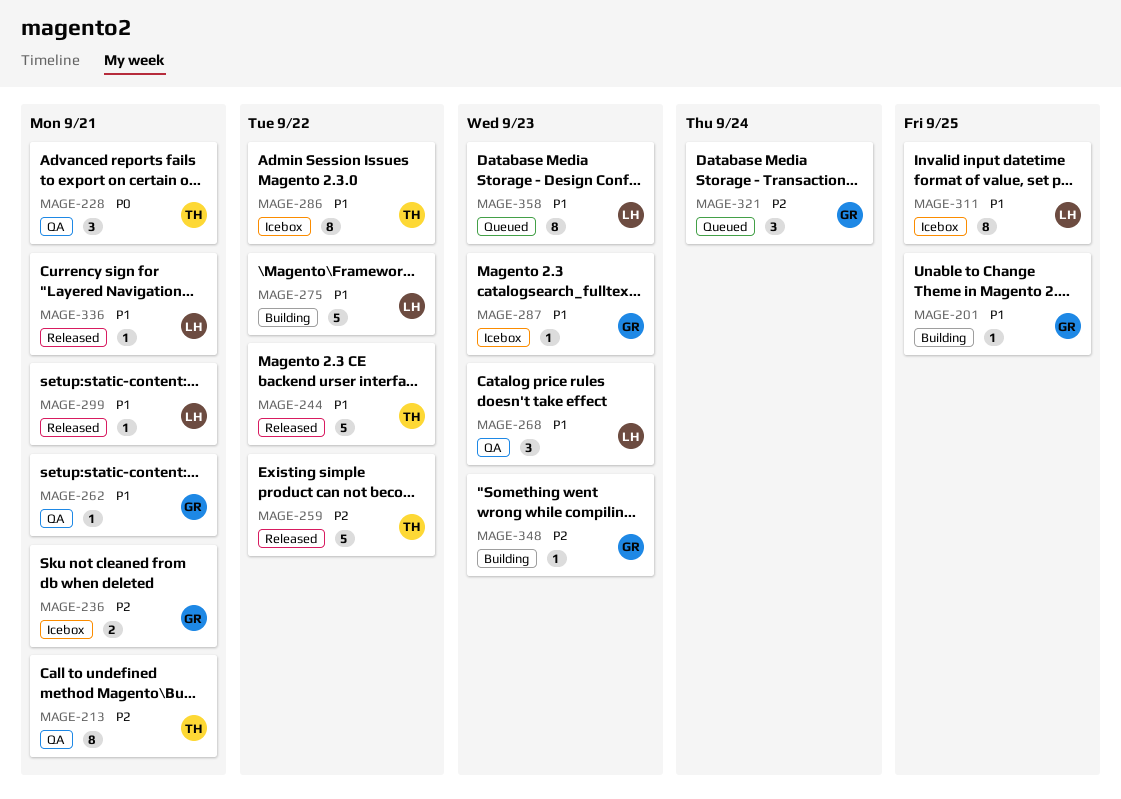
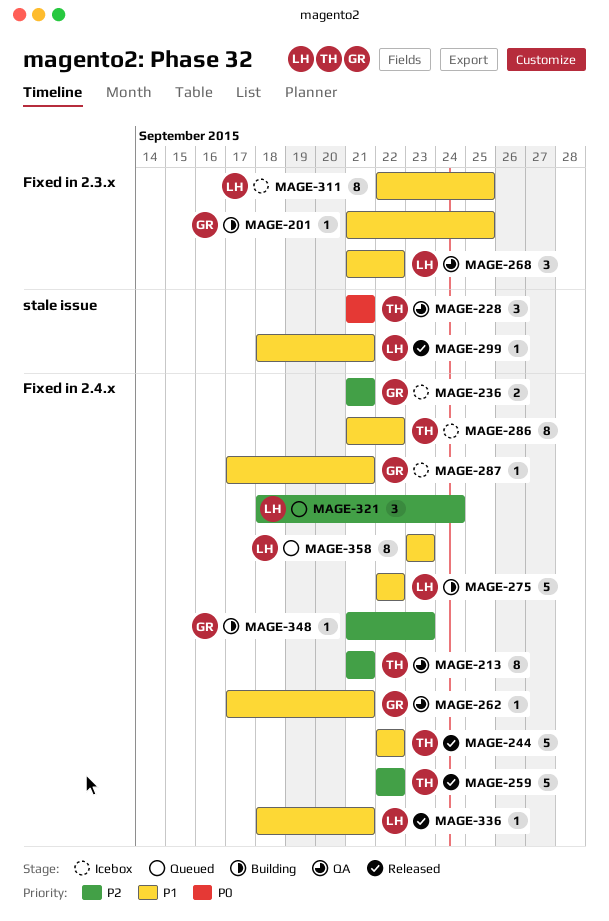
MAGE-268, due: Sep 23 -> Sep 22
MAGE-287, due: Sep 23 -> Sep 21
MAGE-321, owner: GR -> LH

